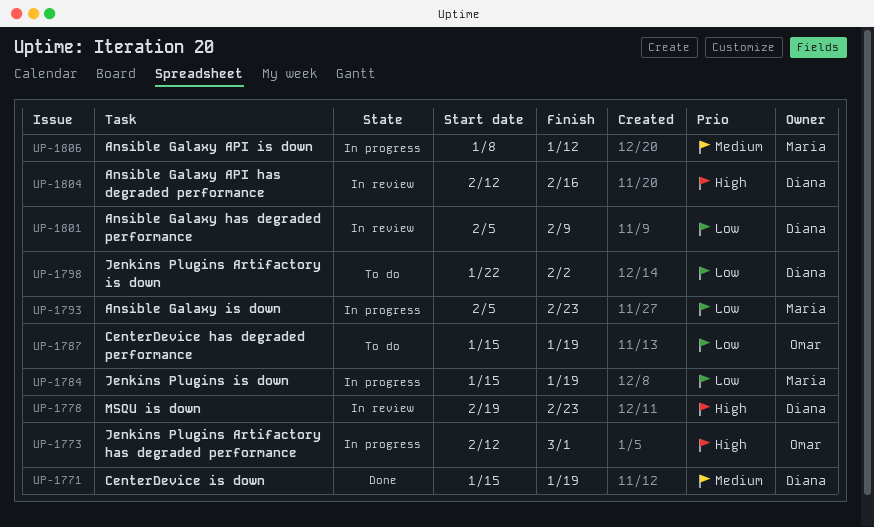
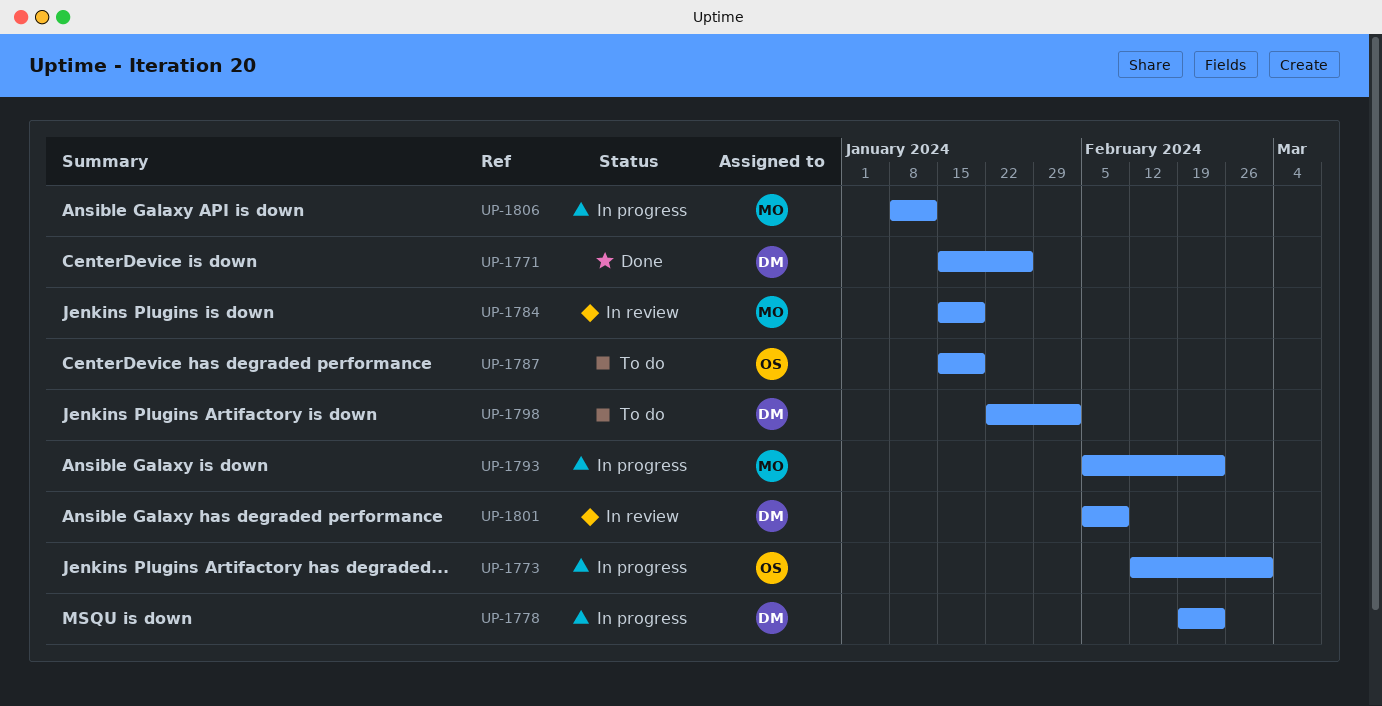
UP-1771, due: Jan 19 -> Jan 26
UP-1778, status: In review -> In progress
UP-1784, status: In progress -> In review
UP-1804: present -> none

